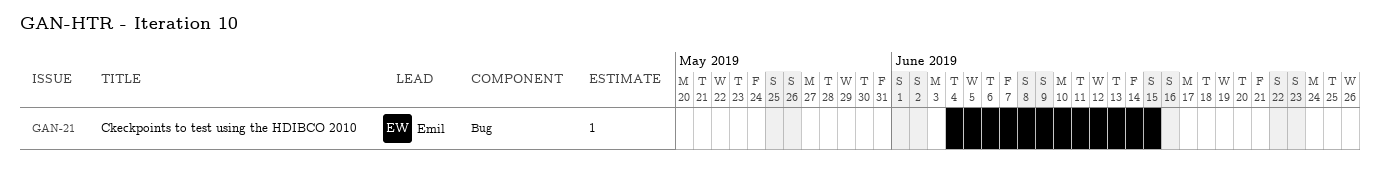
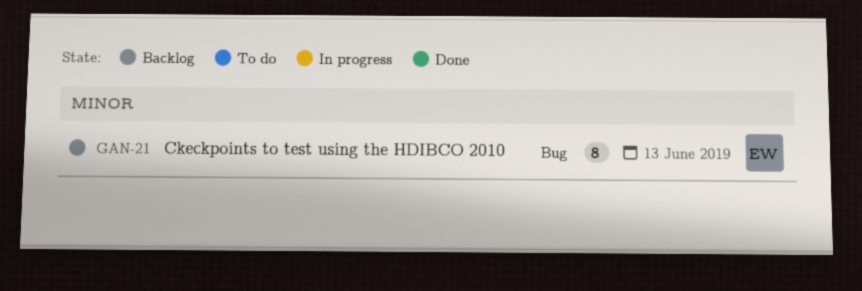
GAN-21, estimate: 1 -> 8
GAN-21, due: Jun 15 -> Jun 13

